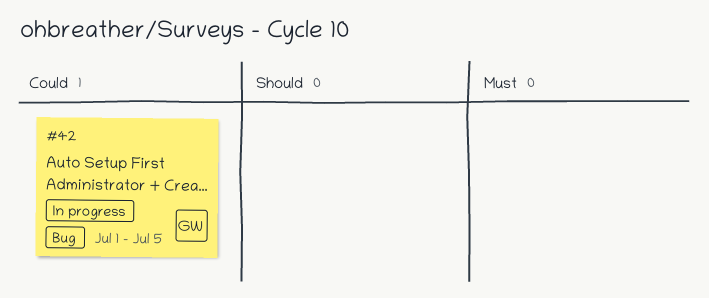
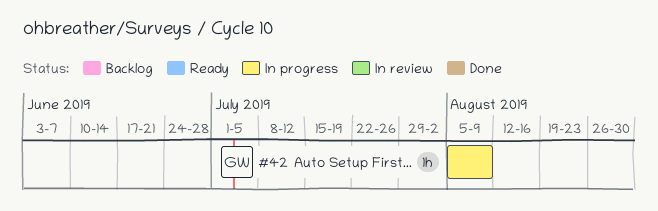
#42, start: Jul 1 -> Aug 5
#42, due: Jul 5 -> Aug 9

